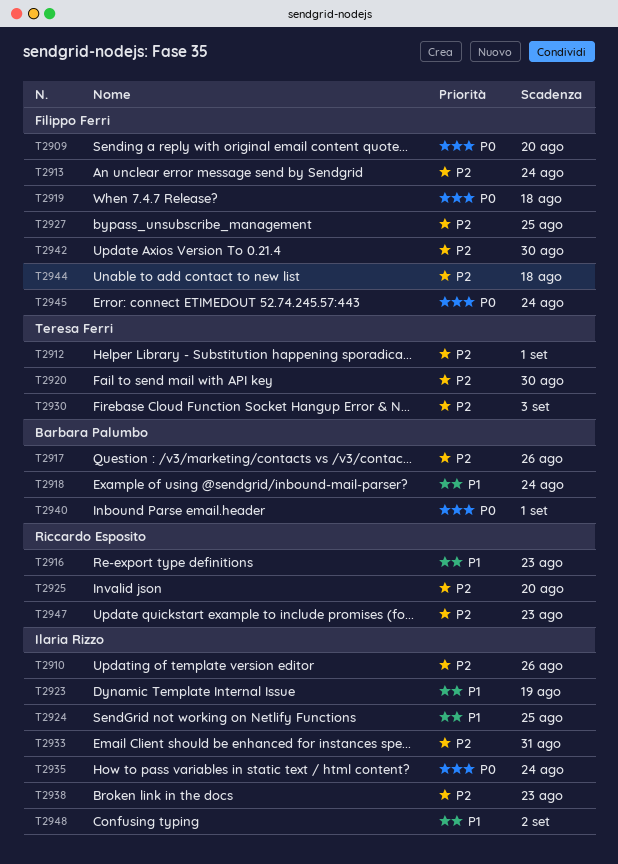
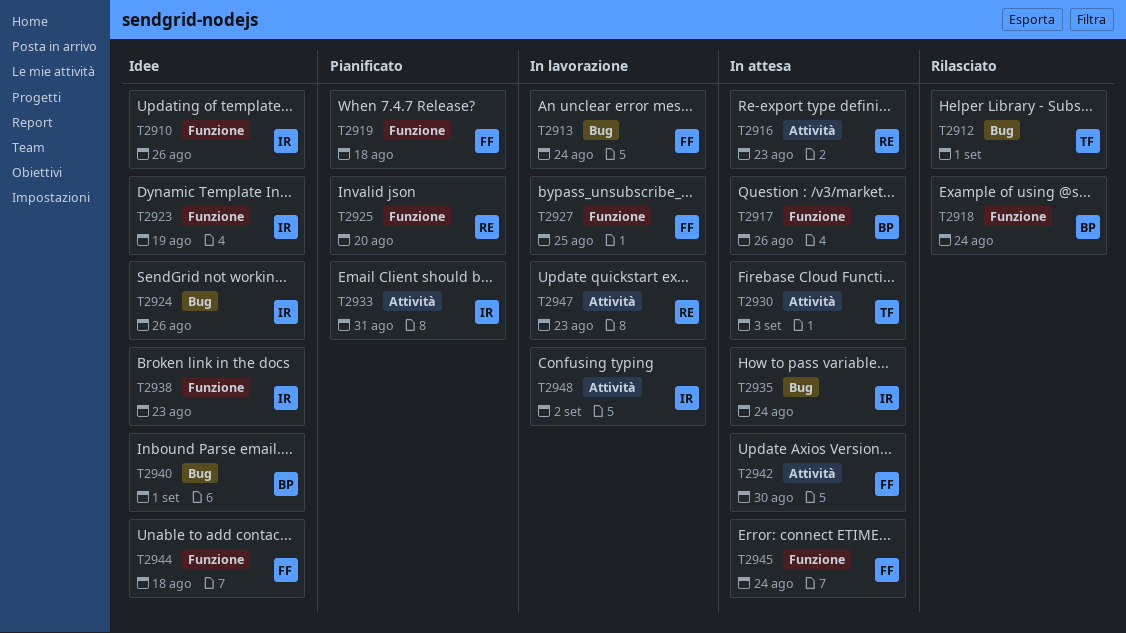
T2909: present -> none
T2920: present -> none
T2924, due: Aug 25 -> Aug 26

